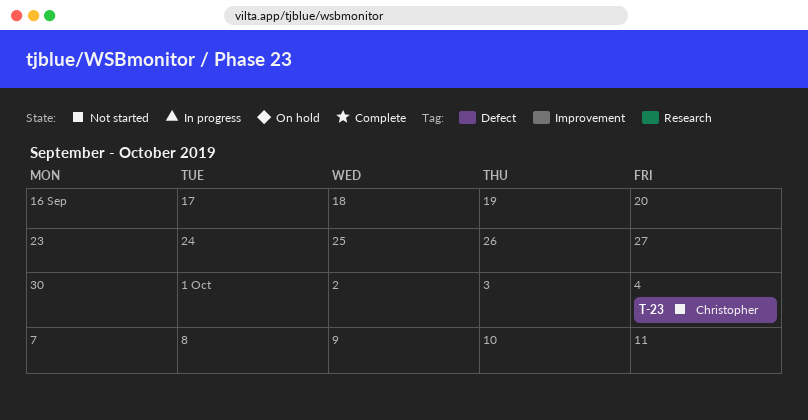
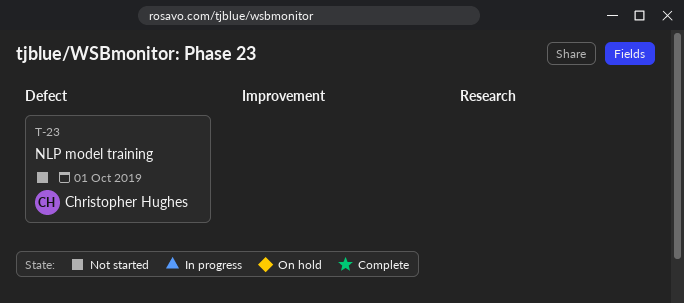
T-23, due: Oct 4 -> Oct 1

